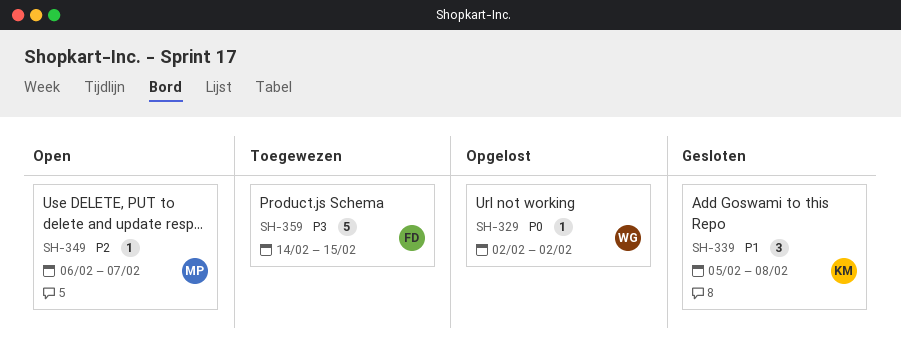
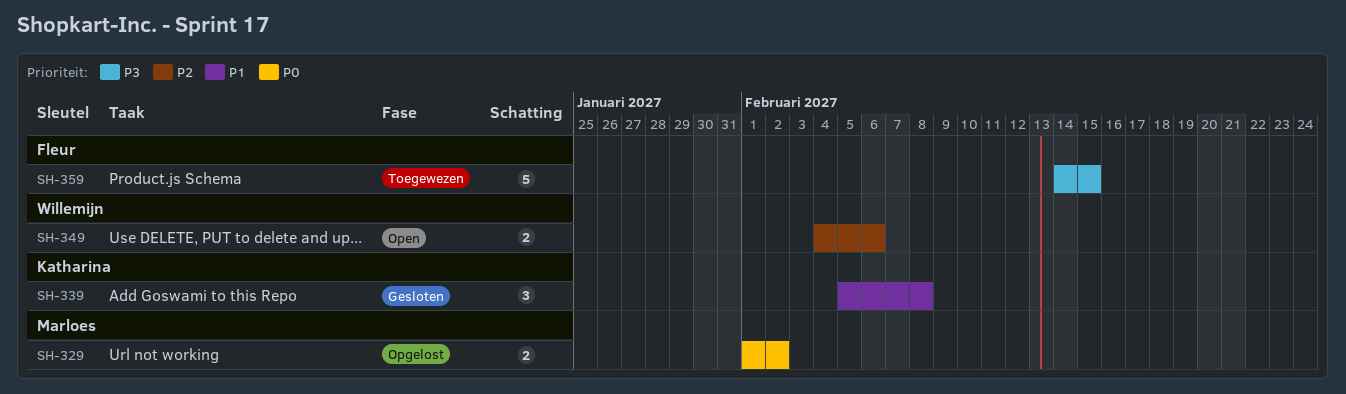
SH-329, owner: Willemijn -> Marloes
SH-329, estimate: 1 -> 2
SH-329, start: Feb 2 -> Feb 1
SH-349, owner: Marloes -> Willemijn
SH-349, estimate: 1 -> 2
SH-349, start: Feb 6 -> Feb 4
SH-349, due: Feb 7 -> Feb 6

